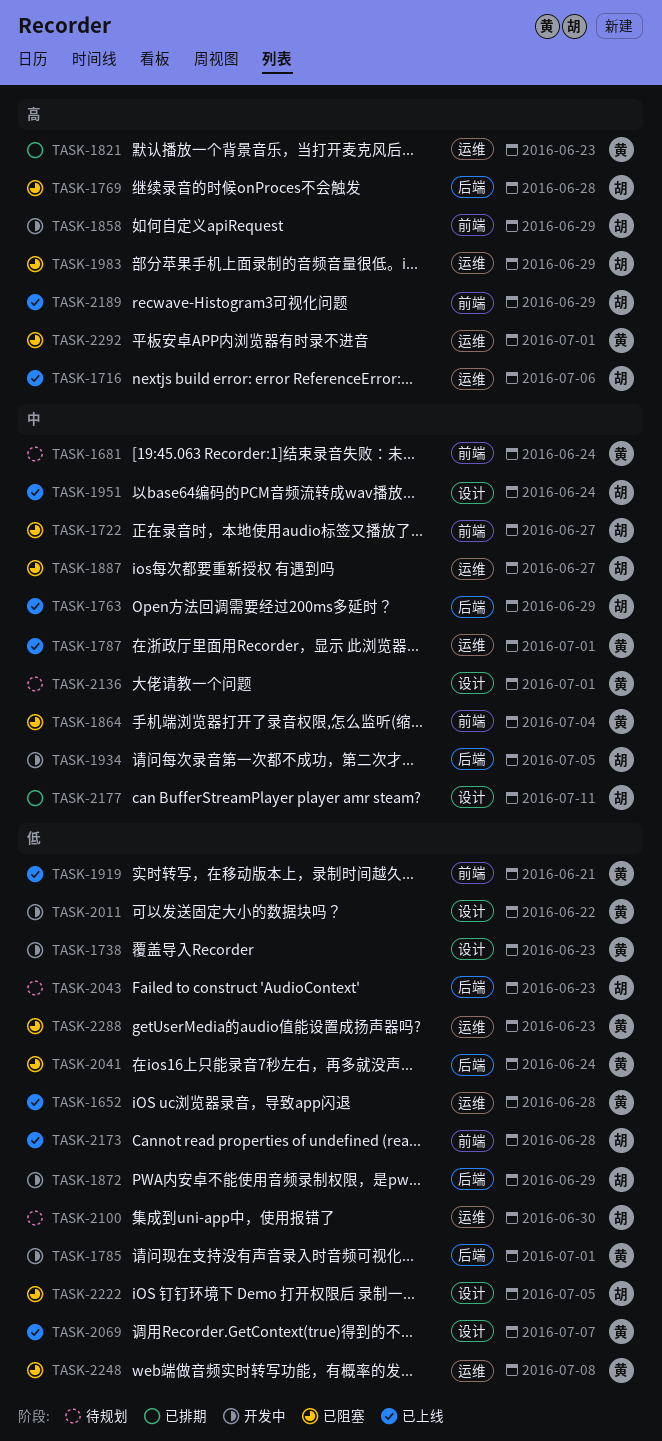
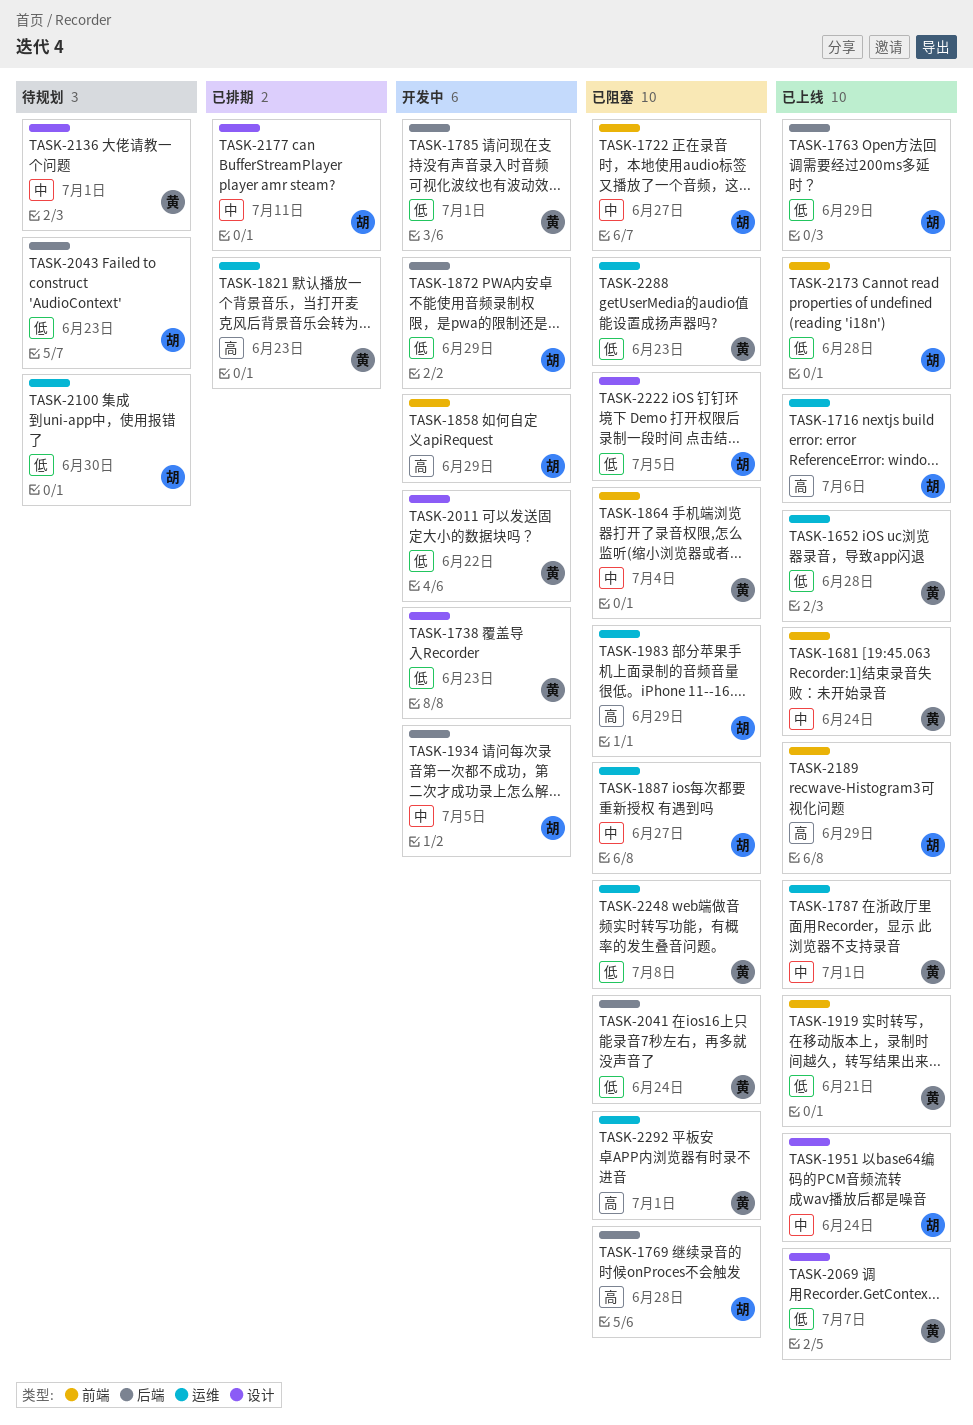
TASK-1681, status: 待规划 -> 已上线
TASK-1763, priority: 中 -> 低

